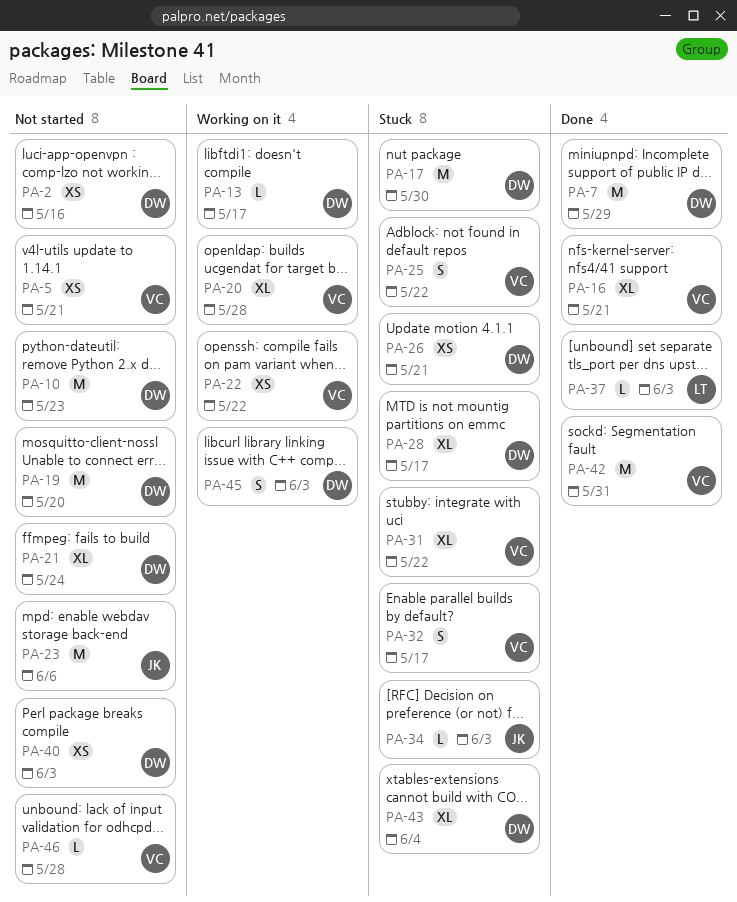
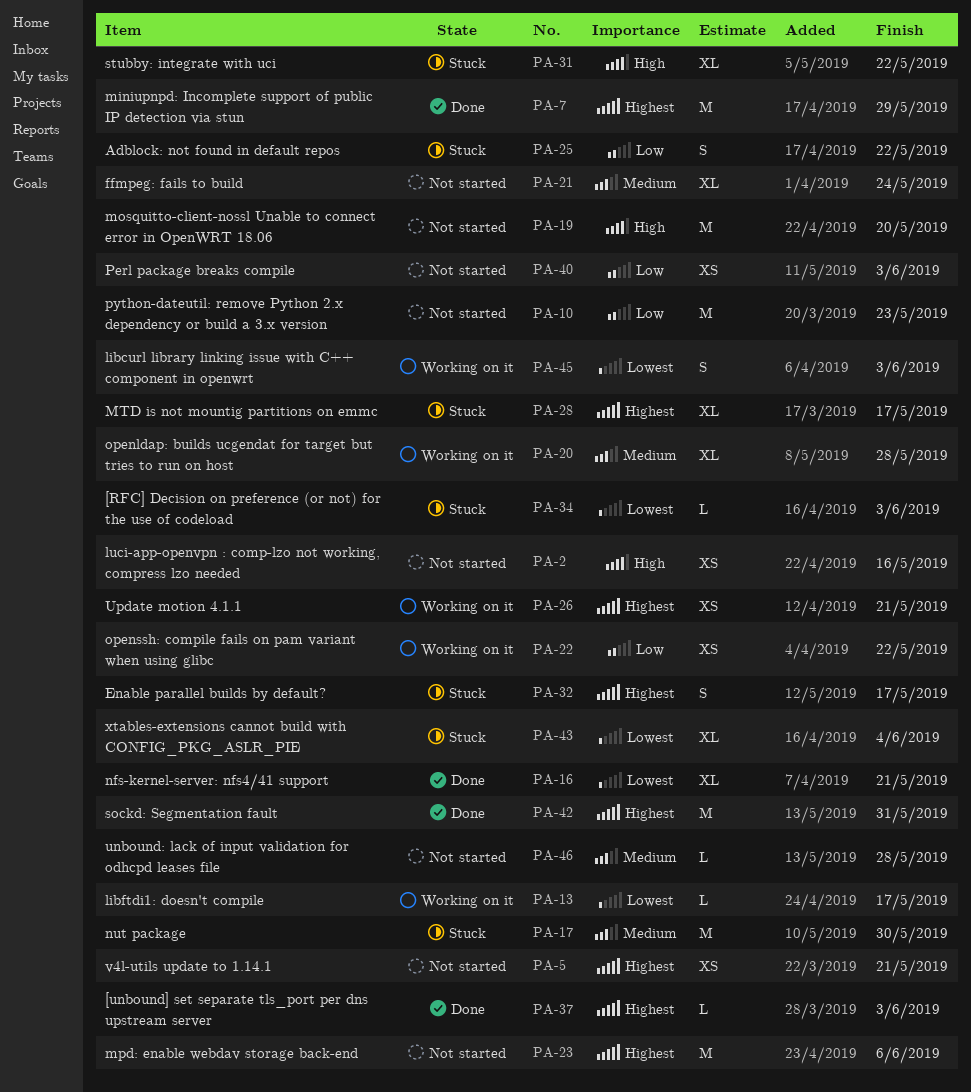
PA-26, status: Stuck -> Working on it

